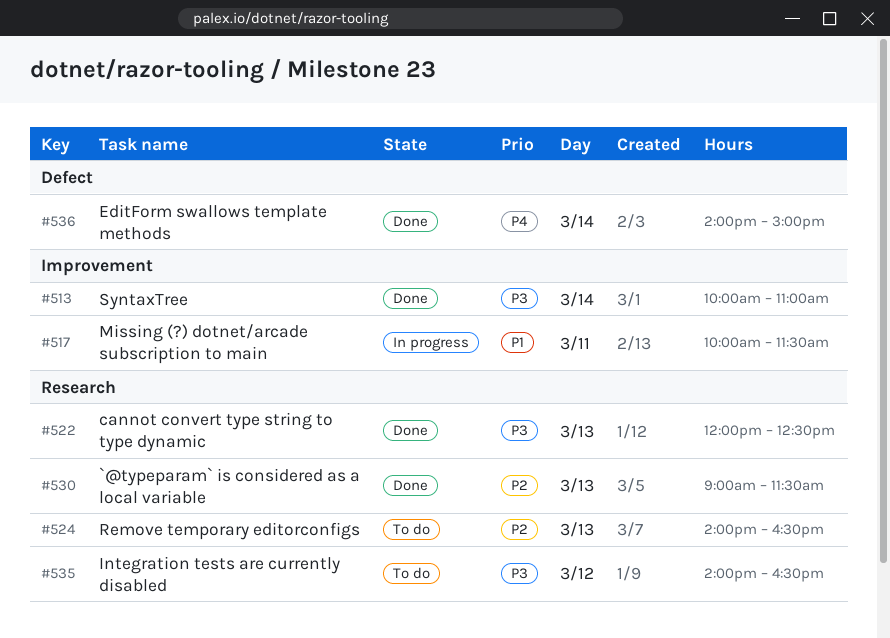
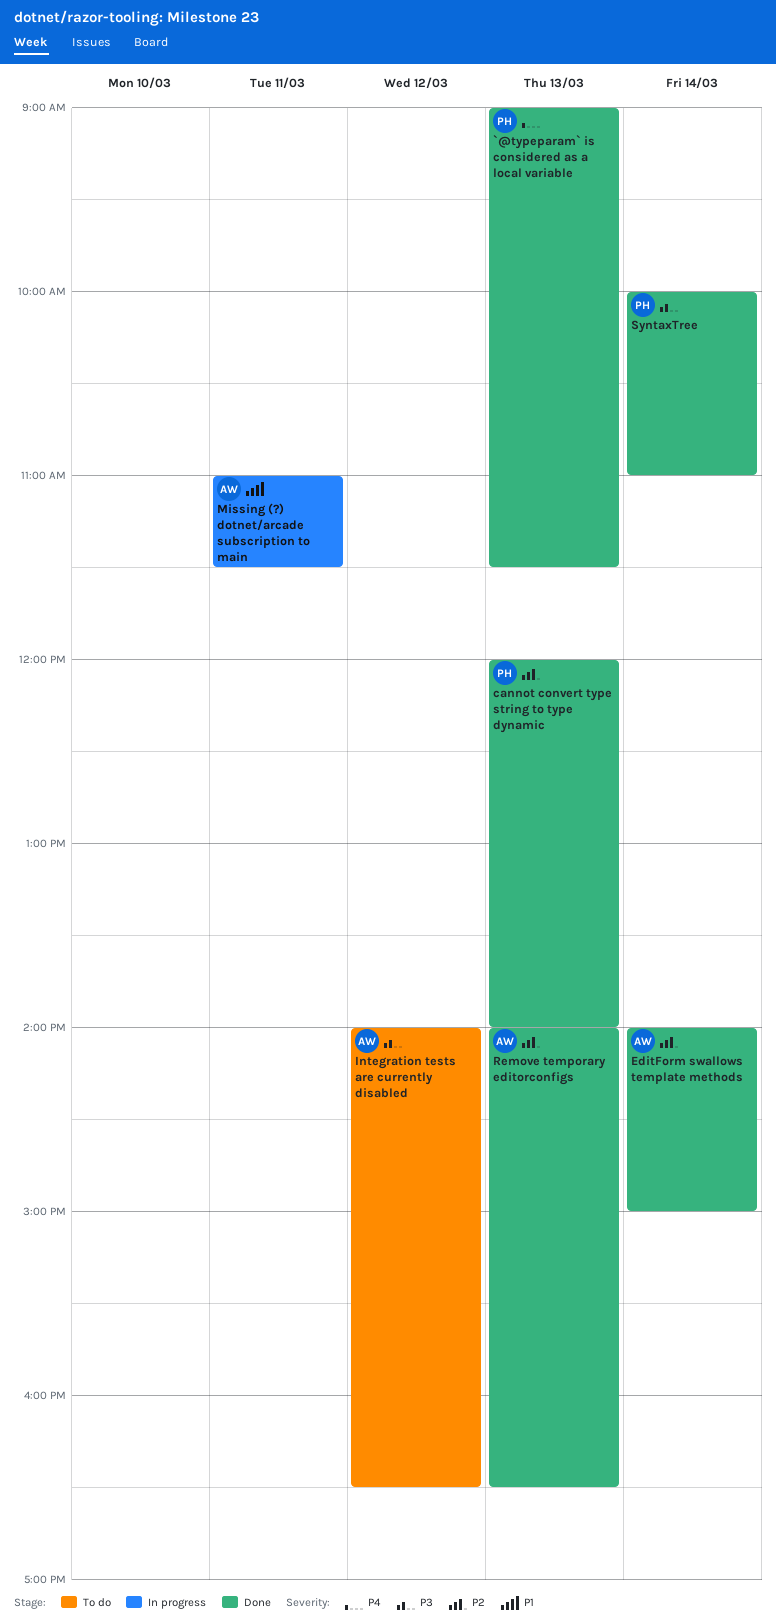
`@typeparam` is considered as a local variable, priority: P2 -> P4
cannot convert type string to type dynamic, priority: P3 -> P2
cannot convert type string to type dynamic, ends: 12:30 -> 14:00
EditForm swallows template methods, priority: P4 -> P2
Missing (?) dotnet/arcade subscription to main, begins: 10:00 -> 11:00
Remove temporary editorconfigs, status: To do -> Done

